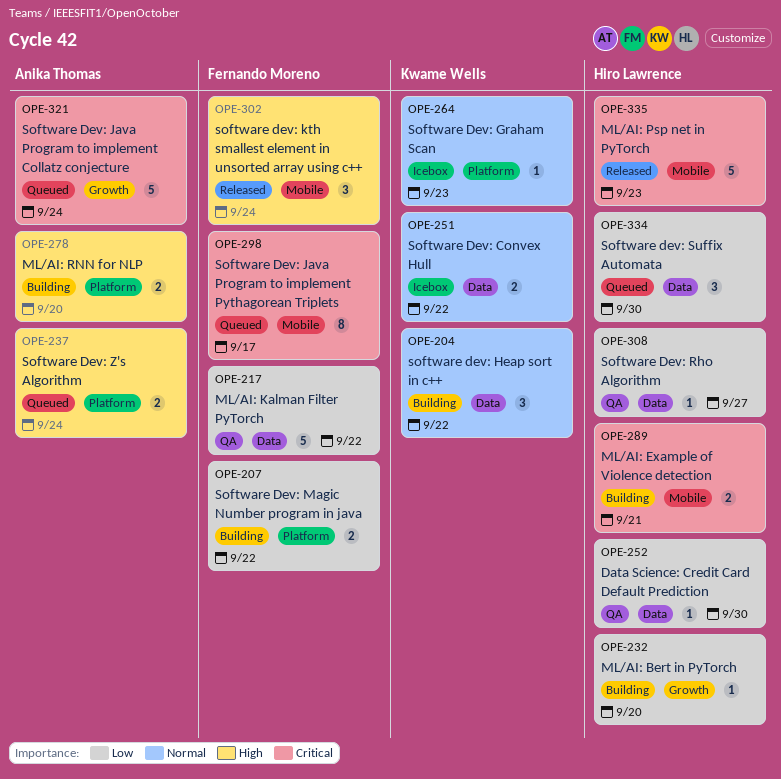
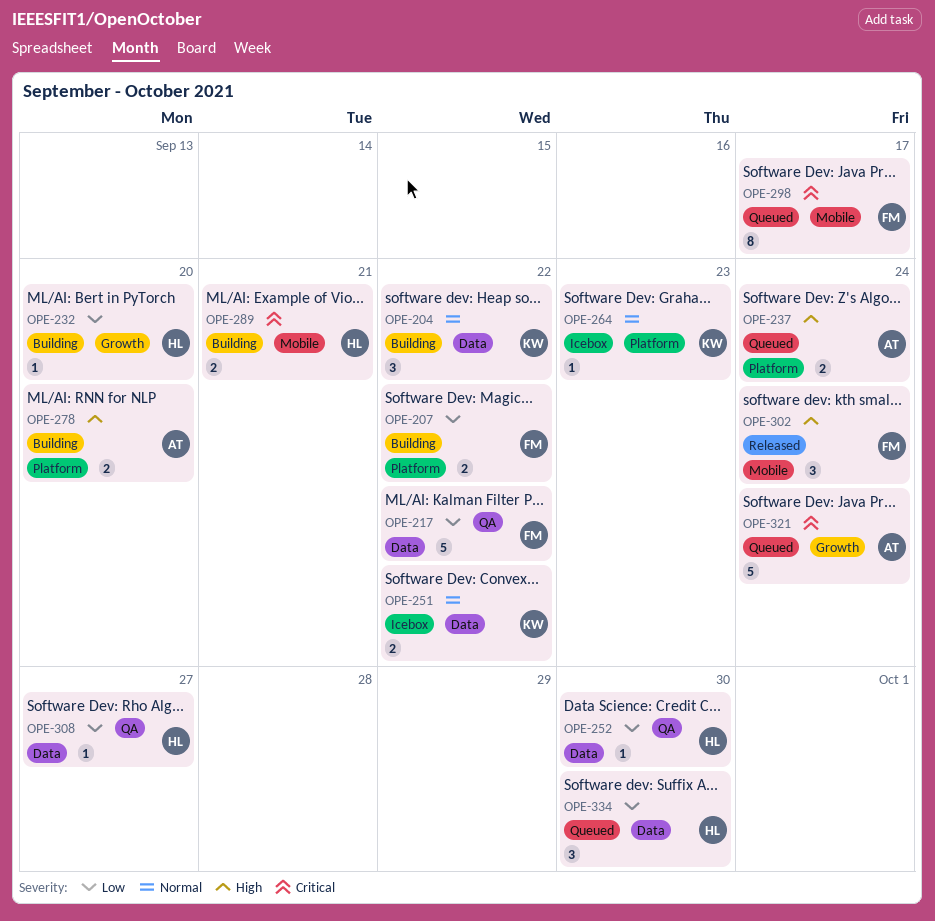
OPE-335: present -> none

